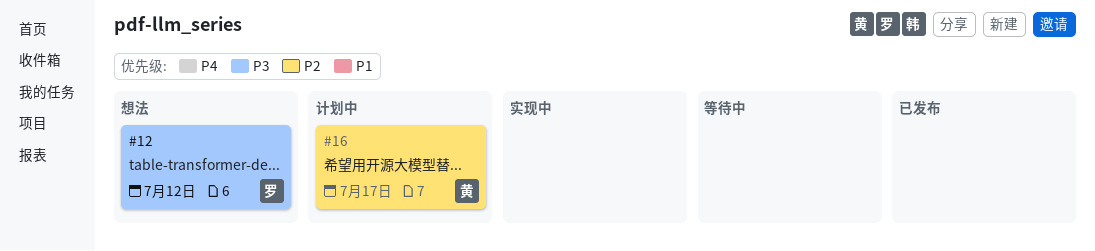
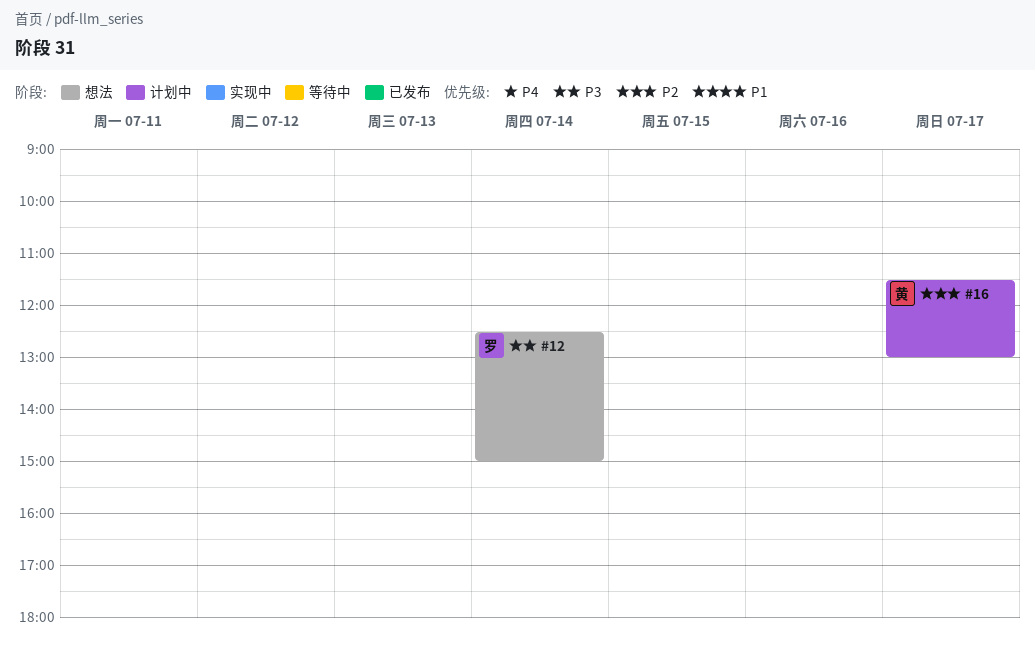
#12, day: Jul 12 -> Jul 14

